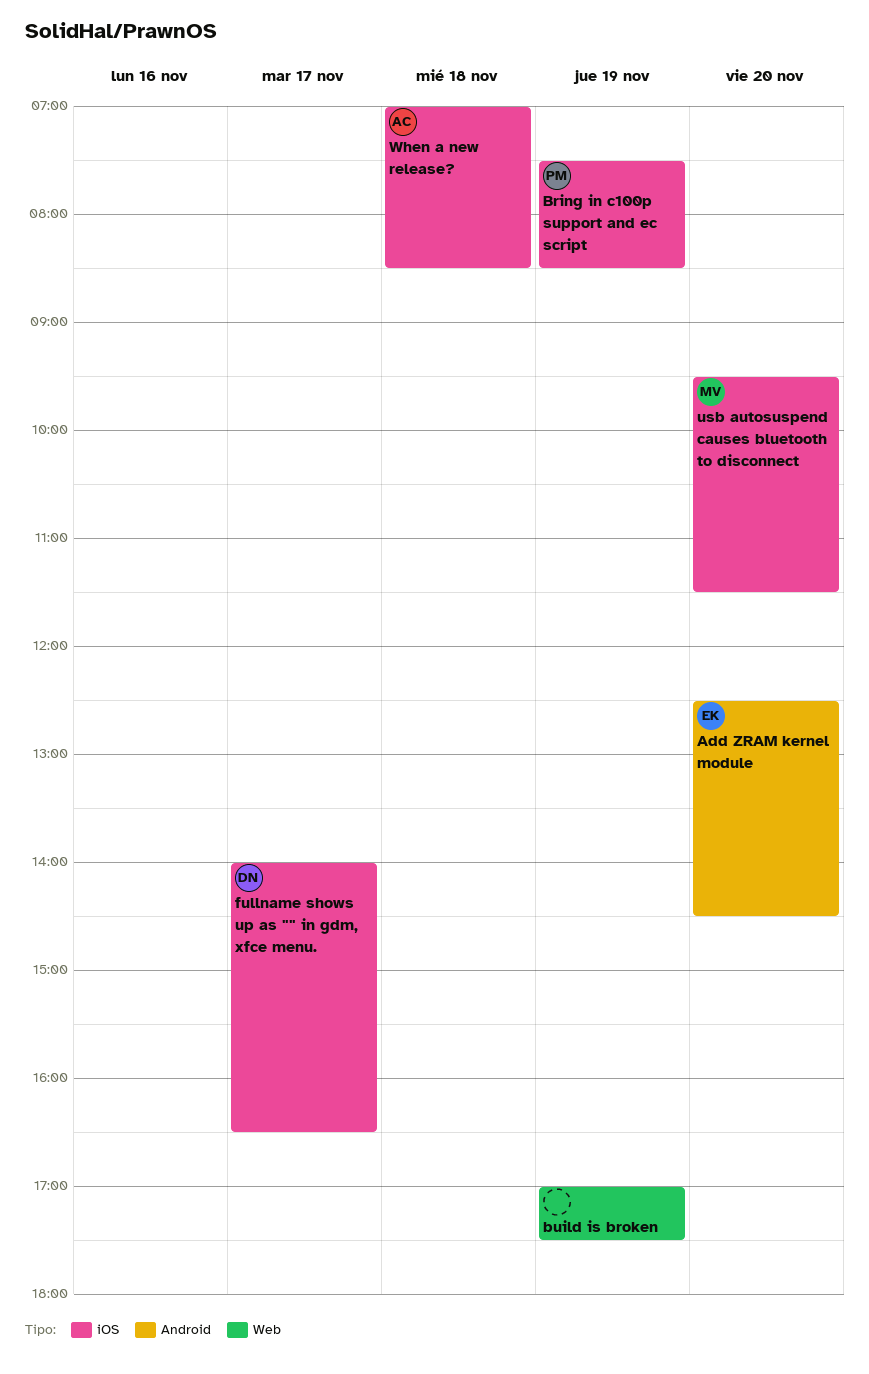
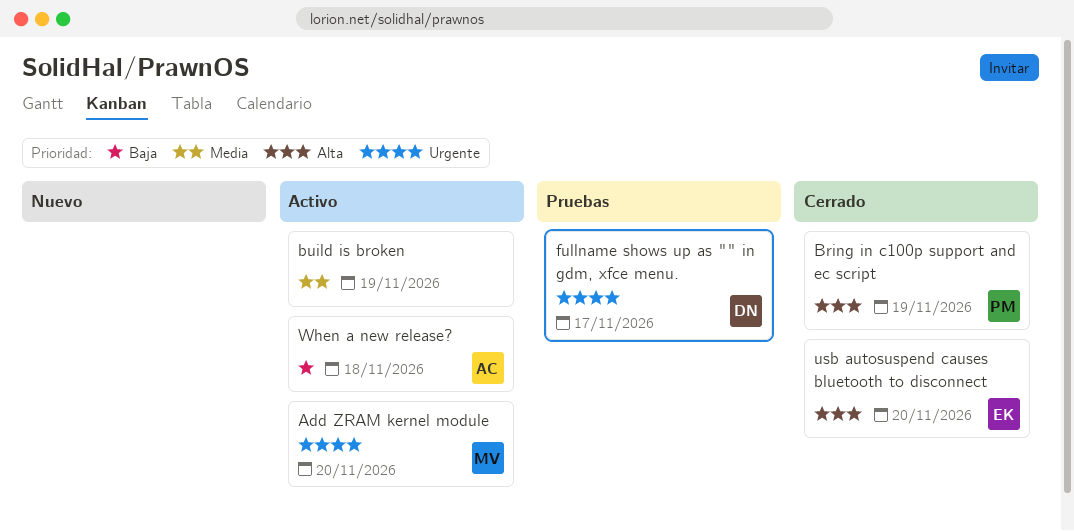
Add ZRAM kernel module, owner: EK -> MV
usb autosuspend causes bluetooth to disconnect, owner: MV -> EK

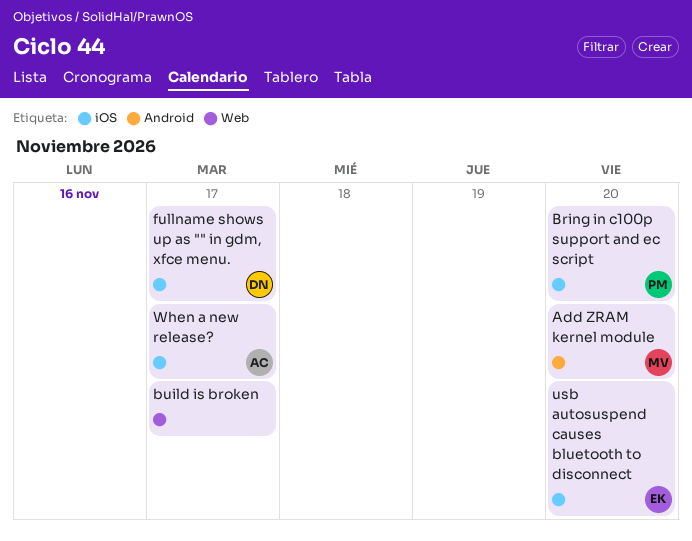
Bring in c100p support and ec script, day: Nov 19 -> Nov 20
build is broken, day: Nov 19 -> Nov 17
When a new release?, day: Nov 18 -> Nov 17

